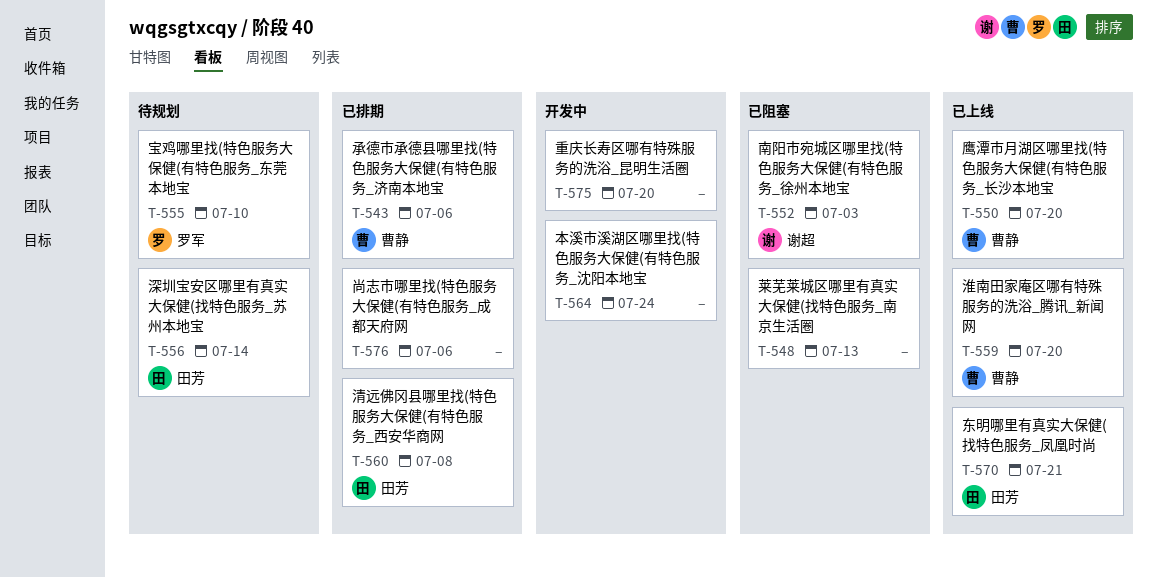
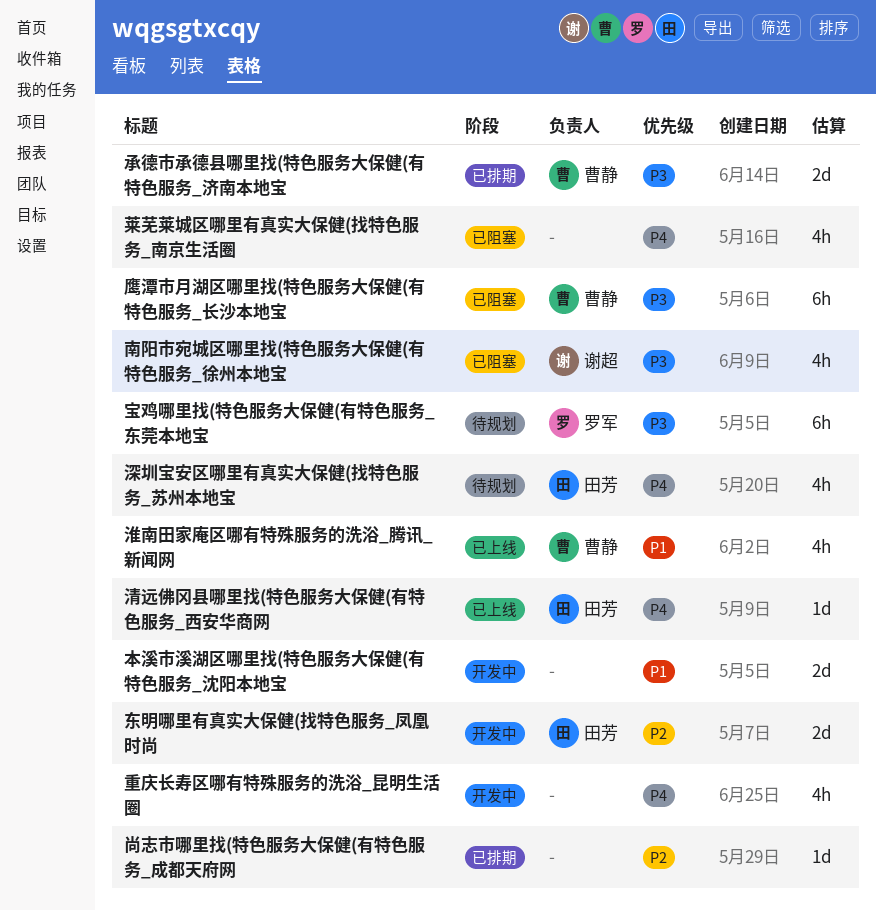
东明哪里有真实大保健(找特色服务_凤凰时尚, status: 已上线 -> 开发中
清远佛冈县哪里找(特色服务大保健(有特色服务_西安华商网, status: 已排期 -> 已上线
鹰潭市月湖区哪里找(特色服务大保健(有特色服务_长沙本地宝, status: 已上线 -> 已阻塞

